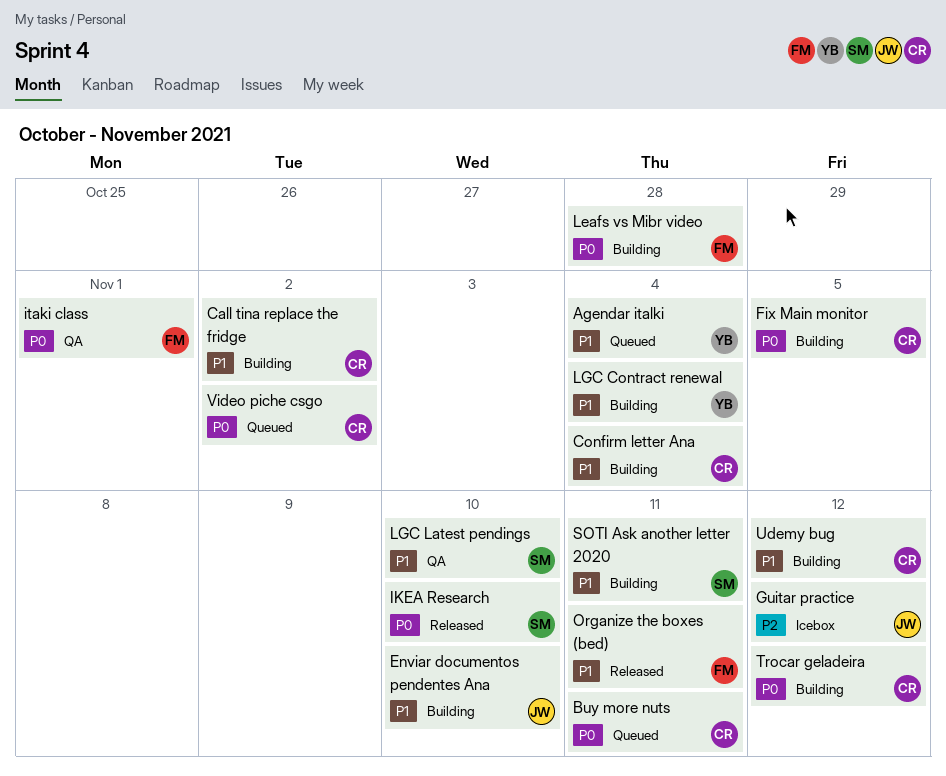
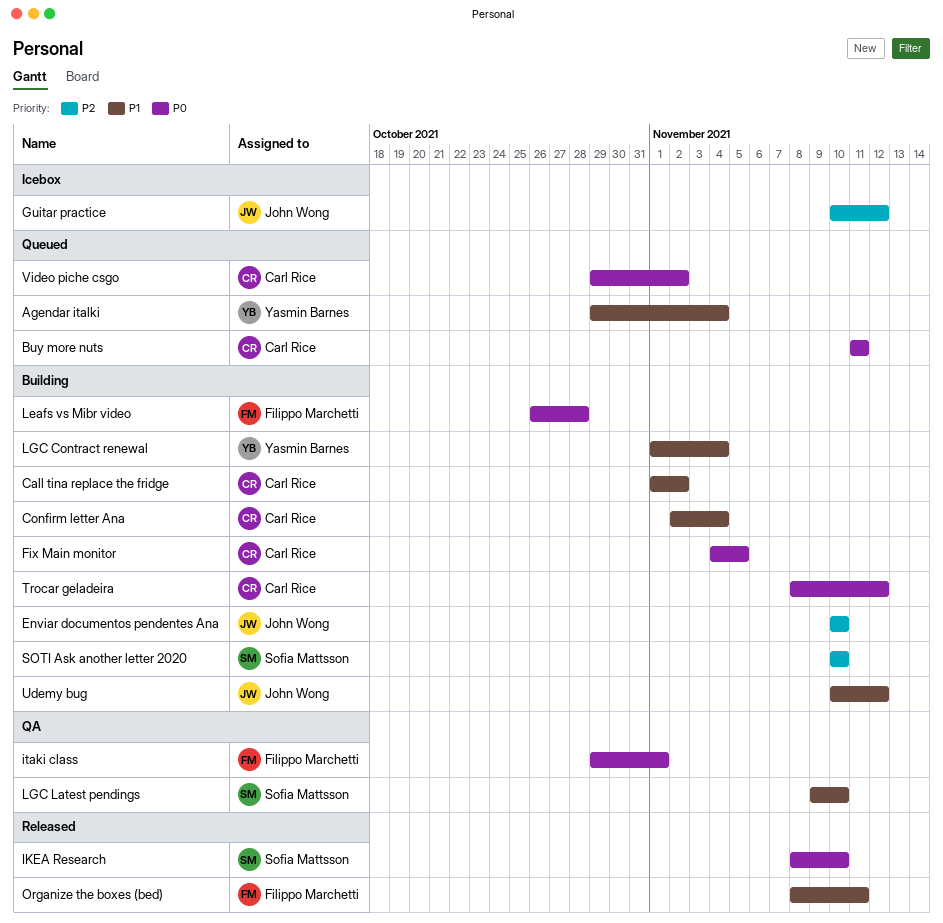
Enviar documentos pendentes Ana, priority: P1 -> P2
SOTI Ask another letter 2020, priority: P1 -> P2
SOTI Ask another letter 2020, due: Nov 11 -> Nov 10
Udemy bug, owner: Carl Rice -> John Wong

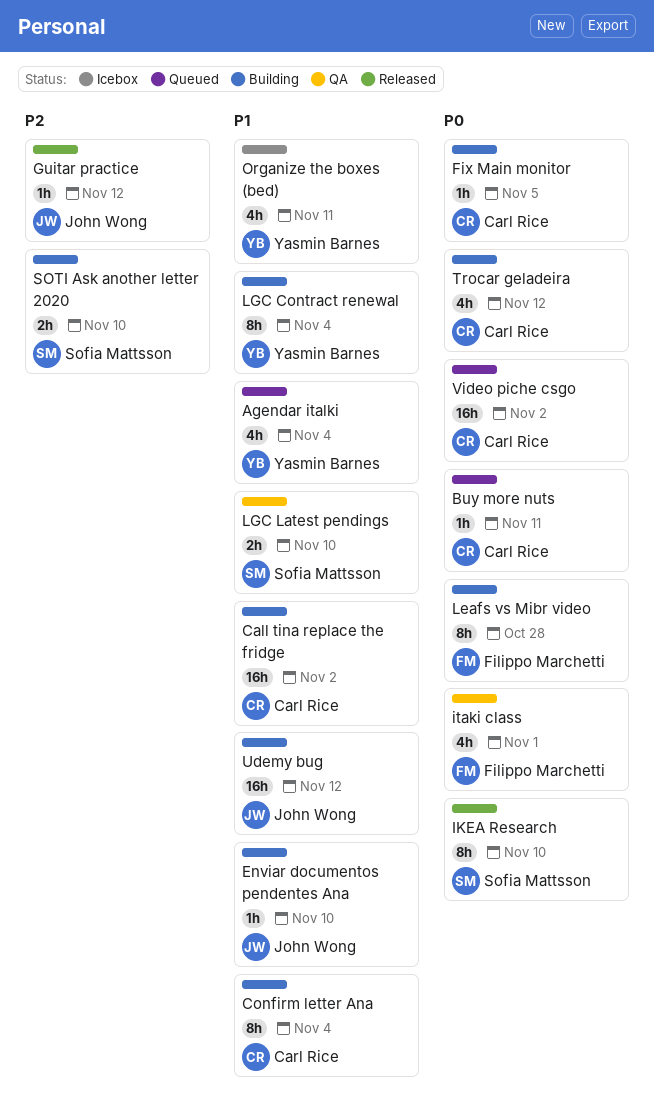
Enviar documentos pendentes Ana, priority: P2 -> P1
Guitar practice, status: Icebox -> Released
Organize the boxes (bed), status: Released -> Icebox
Organize the boxes (bed), owner: Filippo Marchetti -> Yasmin Barnes

